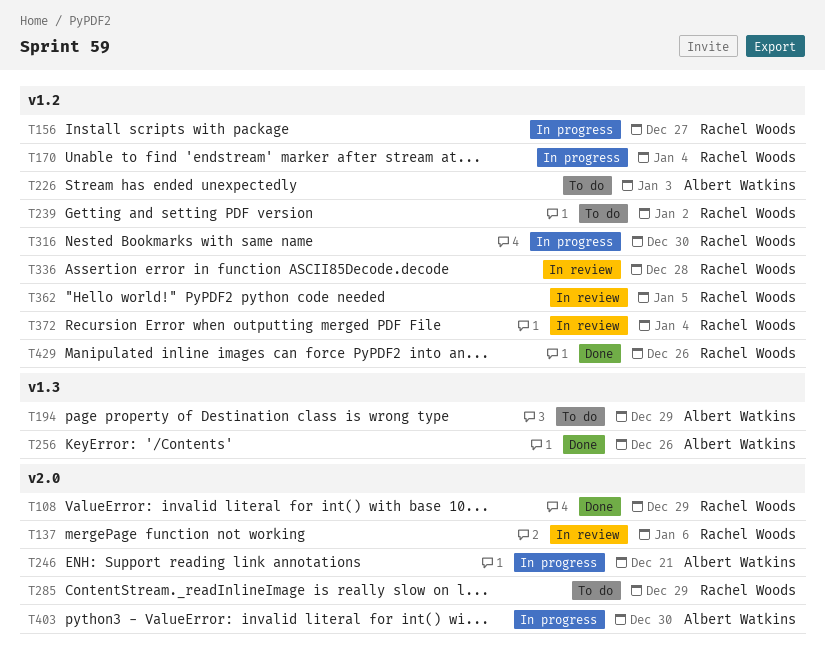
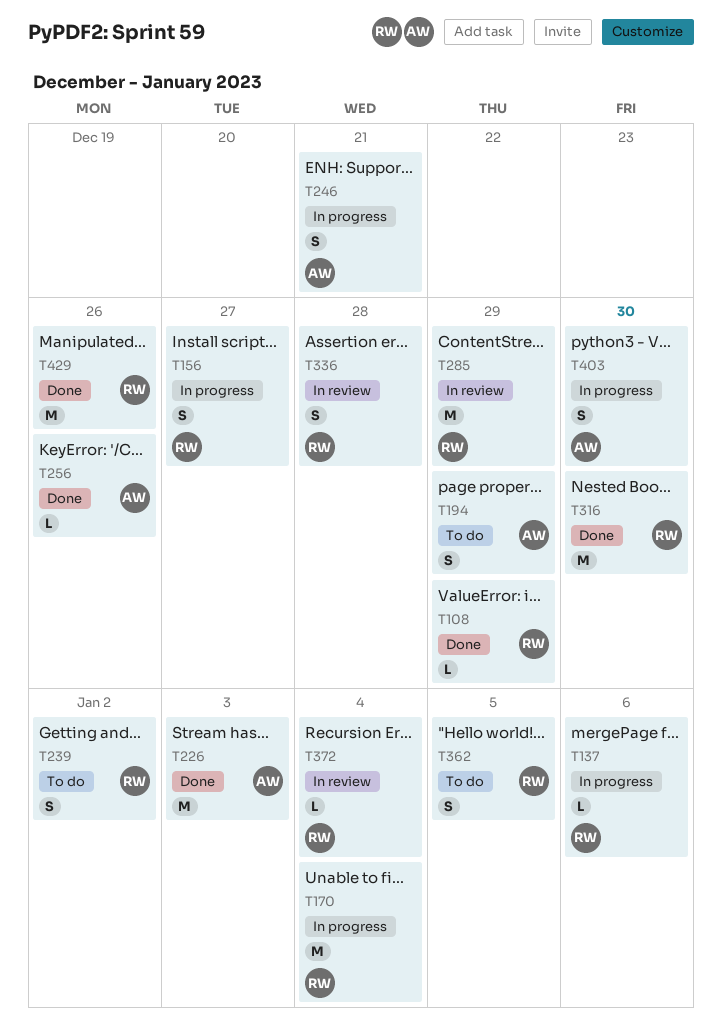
T137, status: In review -> In progress
T226, status: To do -> Done
T285, status: To do -> In review
T316, status: In progress -> Done
T362, status: In review -> To do

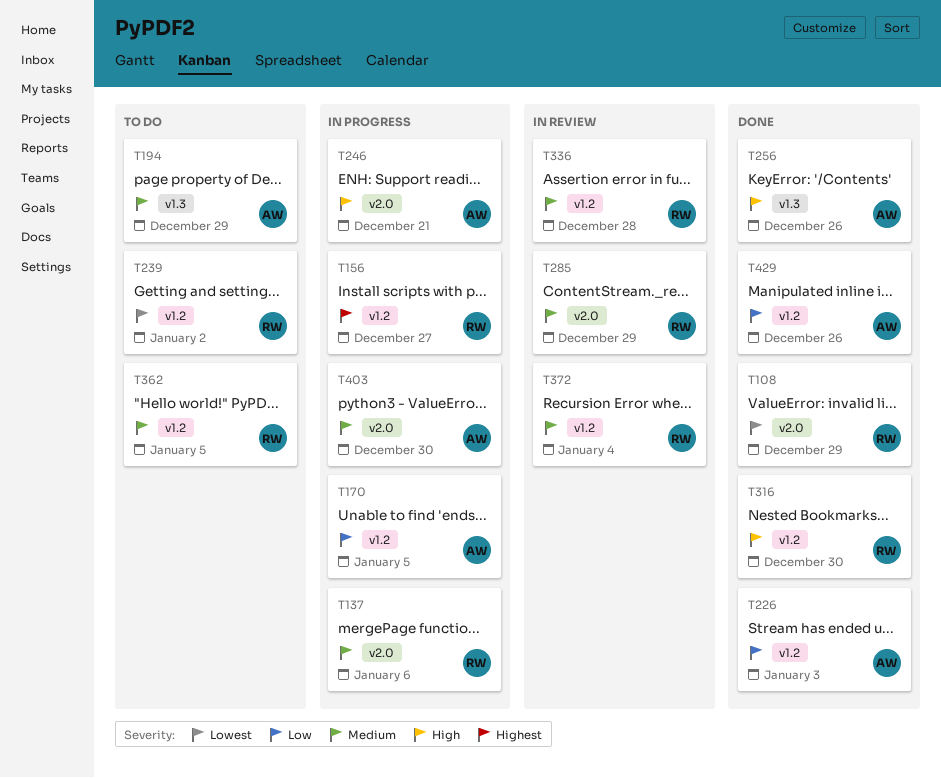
T170, owner: RW -> AW
T170, due: Jan 4 -> Jan 5
T429, owner: RW -> AW

